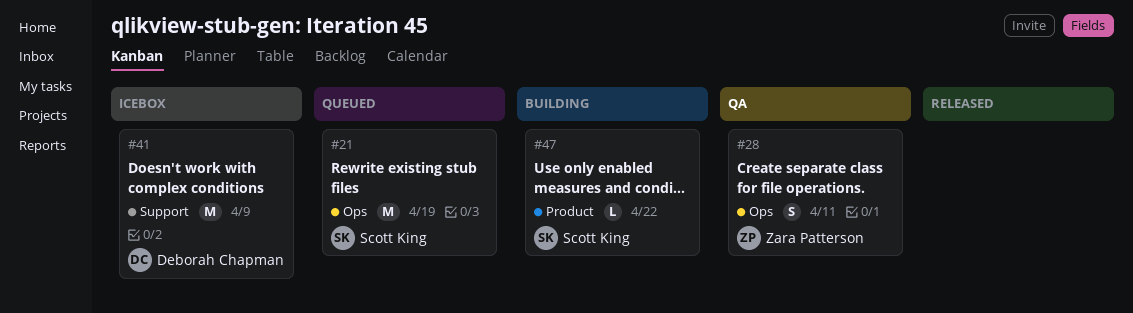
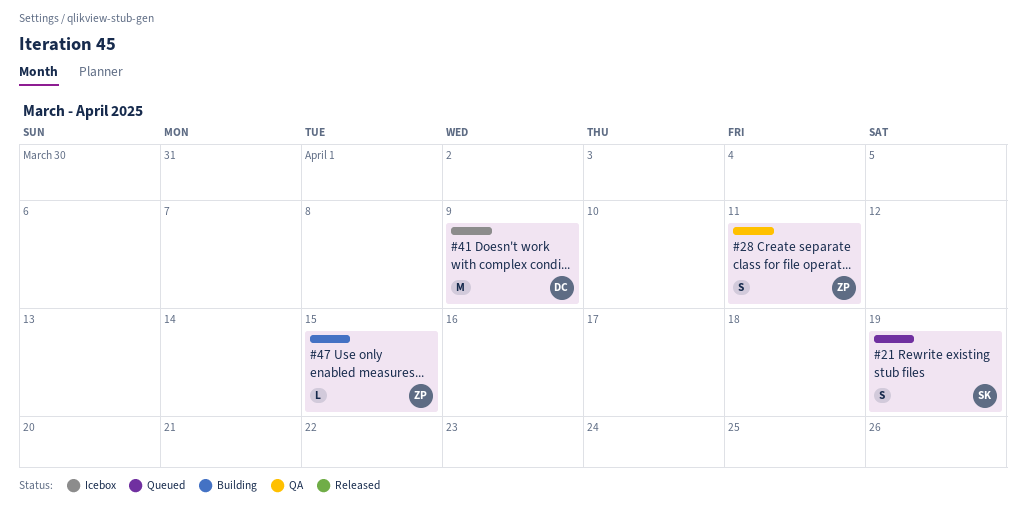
#21, estimate: M -> S
#47, owner: Scott King -> Zara Patterson
#47, due: Apr 22 -> Apr 15

